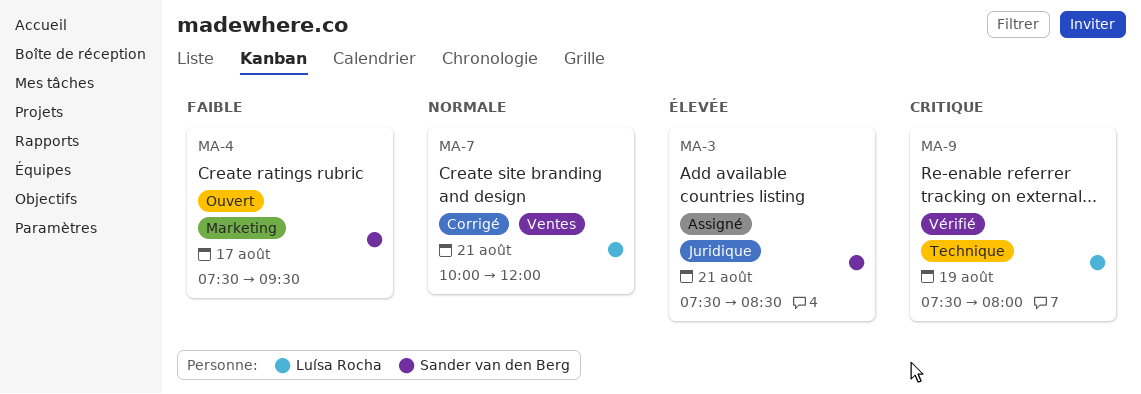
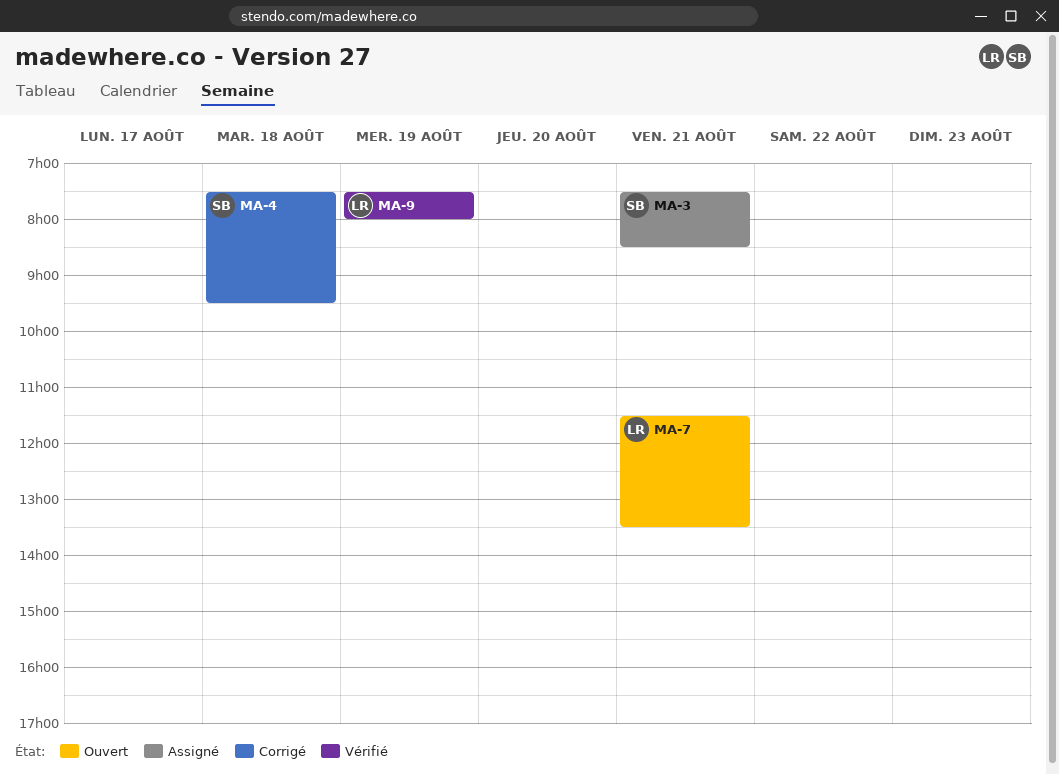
MA-4, status: Ouvert -> Corrigé
MA-4, day: Aug 17 -> Aug 18
MA-7, status: Corrigé -> Ouvert
MA-7, begins: 10:00 -> 11:30
MA-7, ends: 12:00 -> 13:30

